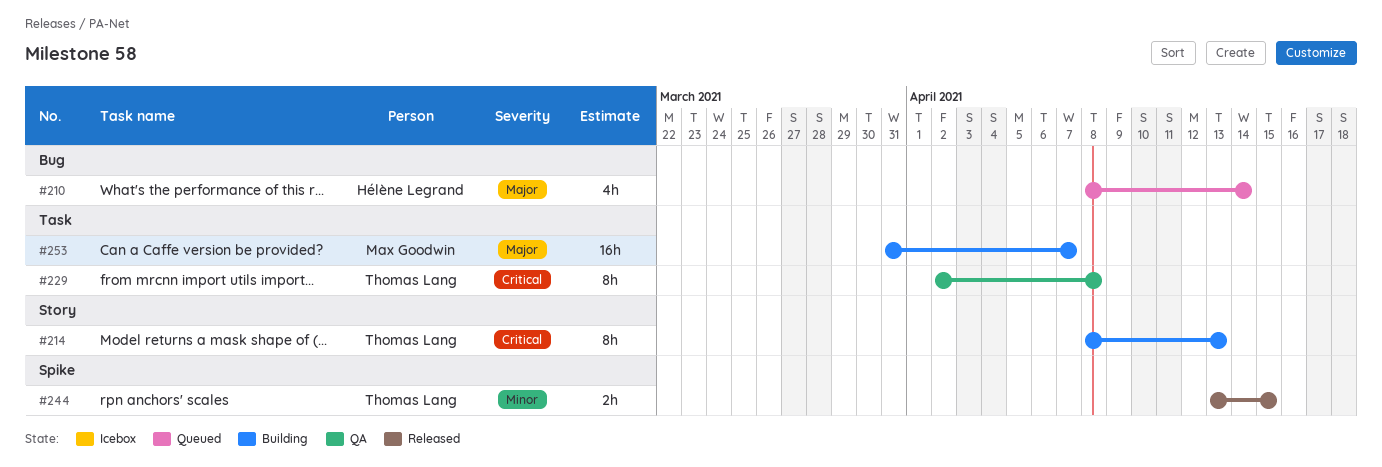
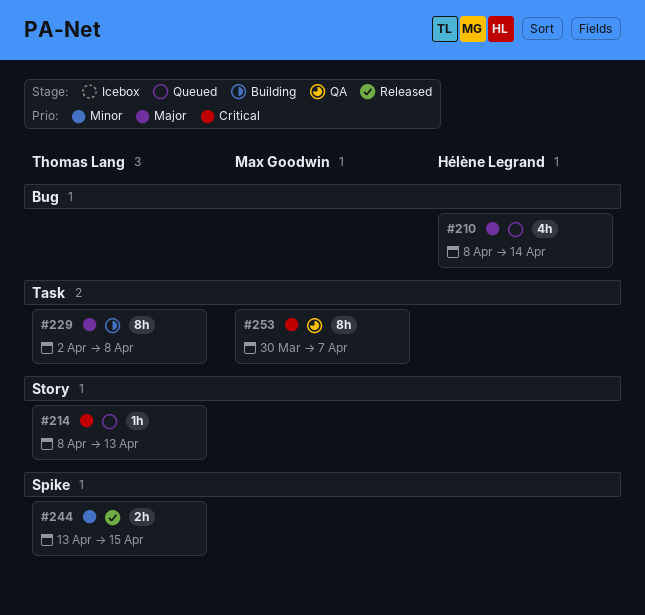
#214, status: Building -> Queued
#214, estimate: 8h -> 1h
#229, status: QA -> Building
#229, priority: Critical -> Major
#253, status: Building -> QA
#253, priority: Major -> Critical
#253, estimate: 16h -> 8h
#253, start: Mar 31 -> Mar 30

